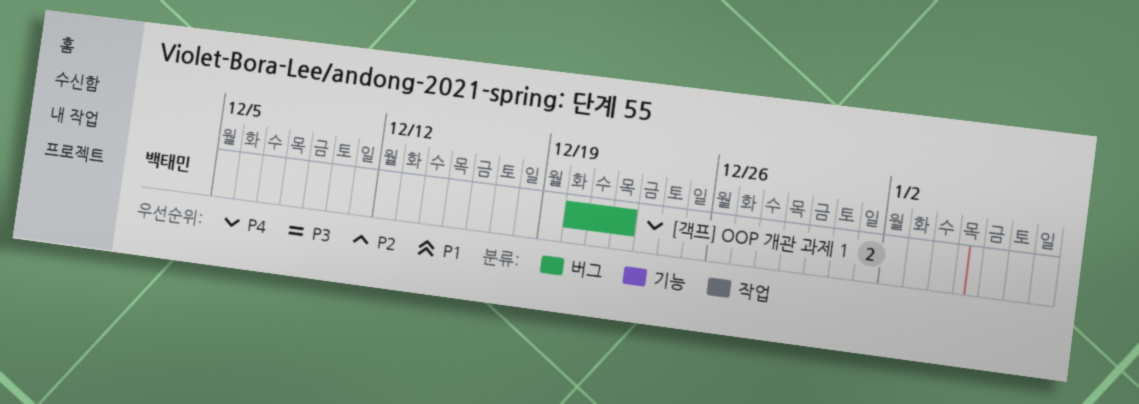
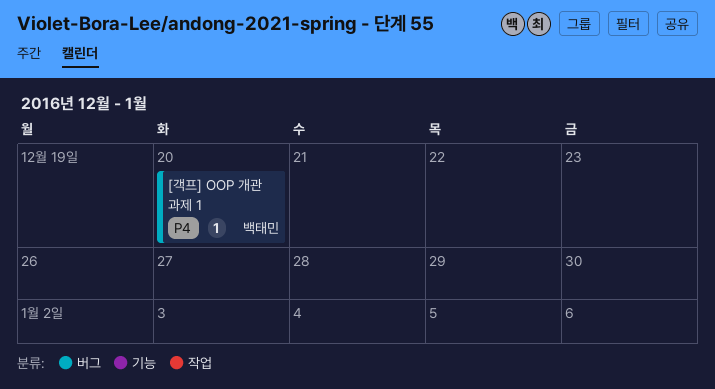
[객프] OOP 개관 과제 1, estimate: 2 -> 1
[객프] OOP 개관 과제 1, due: Dec 22 -> Dec 20

